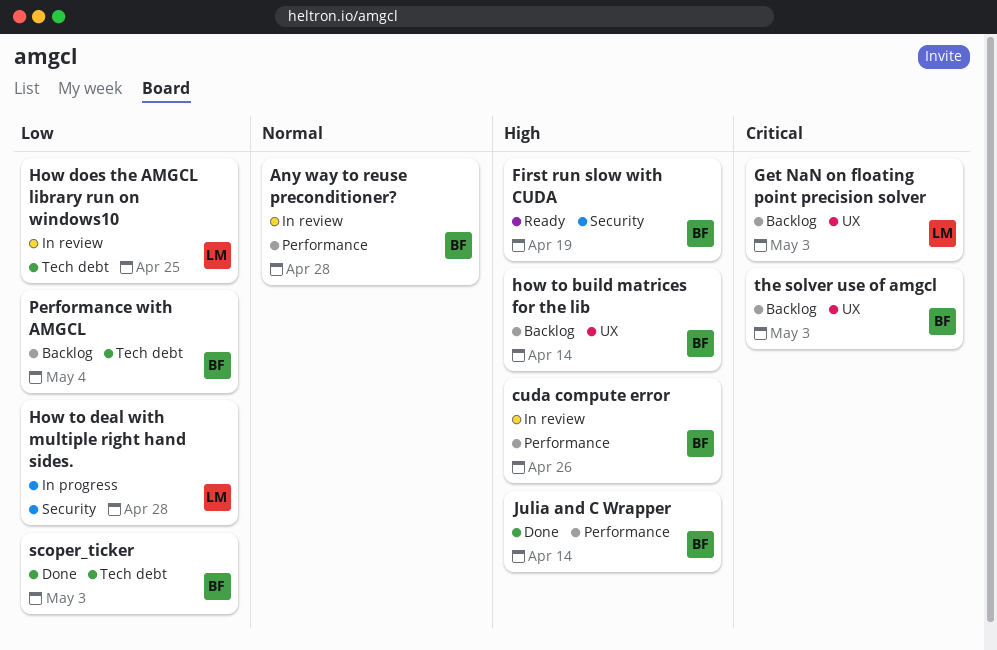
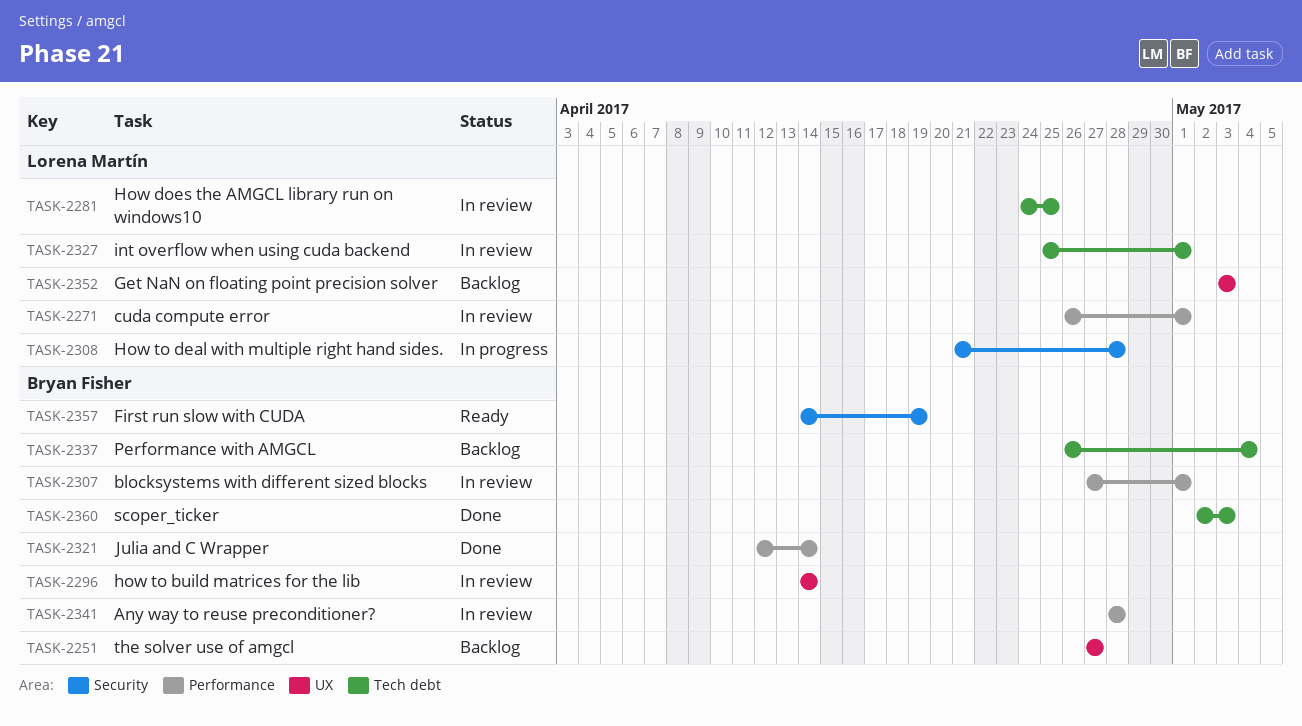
blocksystems with different sized blocks: none -> present
cuda compute error, owner: Bryan Fisher -> Lorena Martín
cuda compute error, due: Apr 26 -> May 1
how to build matrices for the lib, status: Backlog -> In review
int overflow when using cuda backend: none -> present
the solver use of amgcl, due: May 3 -> Apr 27

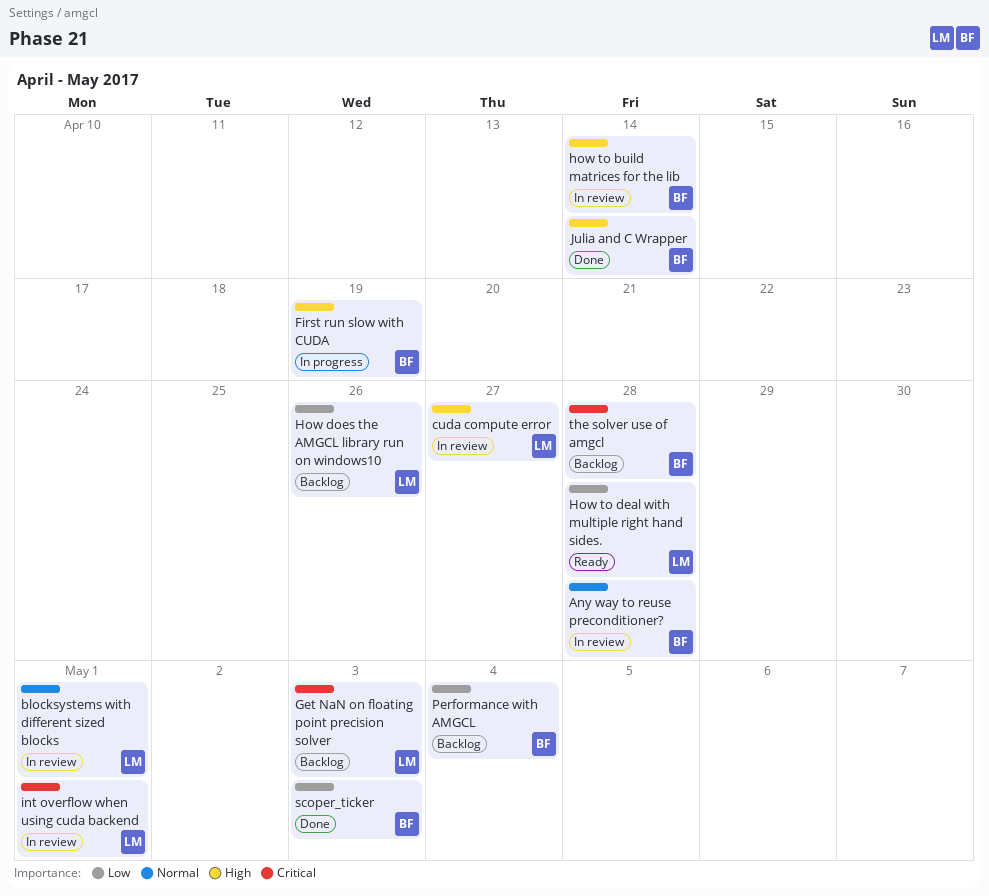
blocksystems with different sized blocks, owner: Bryan Fisher -> Lorena Martín
cuda compute error, due: May 1 -> Apr 27
First run slow with CUDA, status: Ready -> In progress
How does the AMGCL library run on windows10, status: In review -> Backlog
How does the AMGCL library run on windows10, due: Apr 25 -> Apr 26
How to deal with multiple right hand sides., status: In progress -> Ready
the solver use of amgcl, due: Apr 27 -> Apr 28

